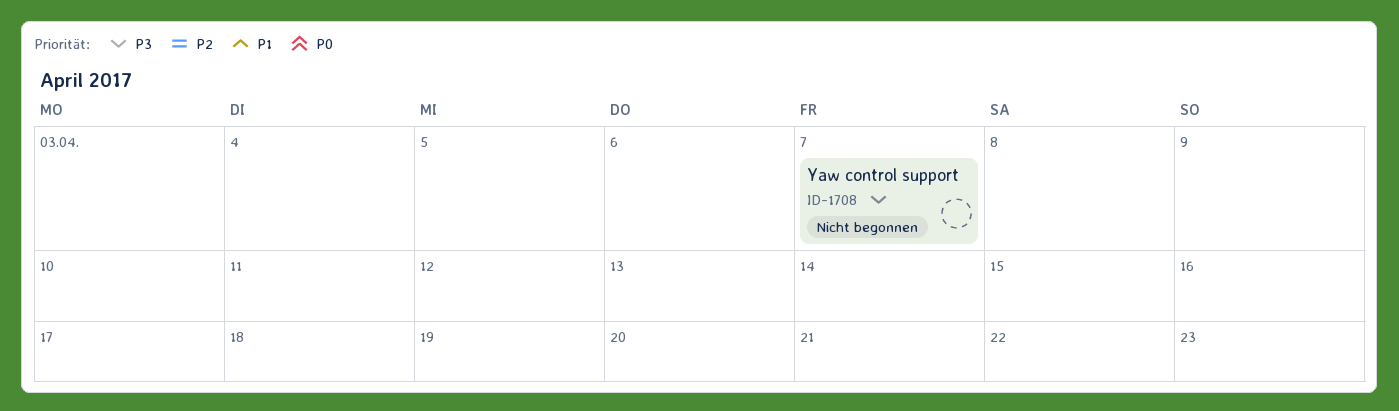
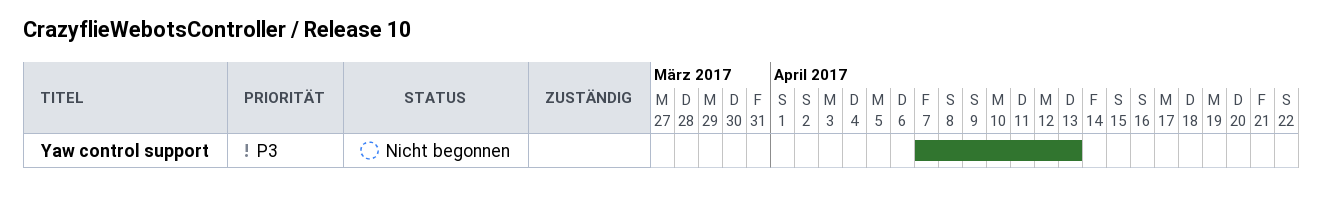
Yaw control support, due: Apr 7 -> Apr 13

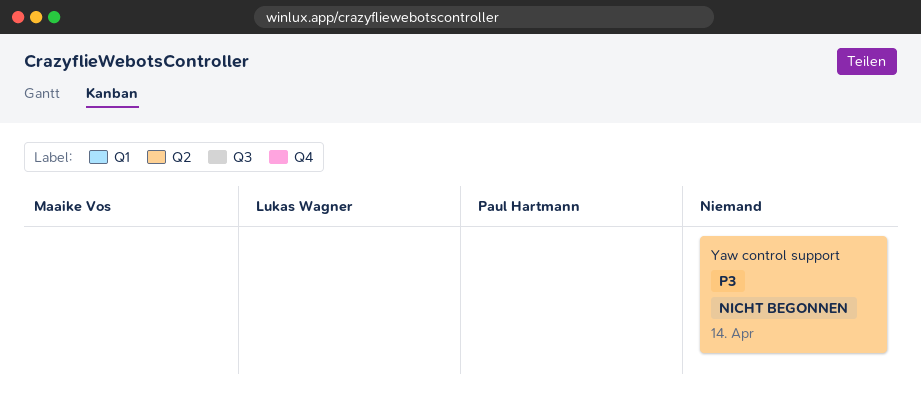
Yaw control support, due: Apr 13 -> Apr 14

